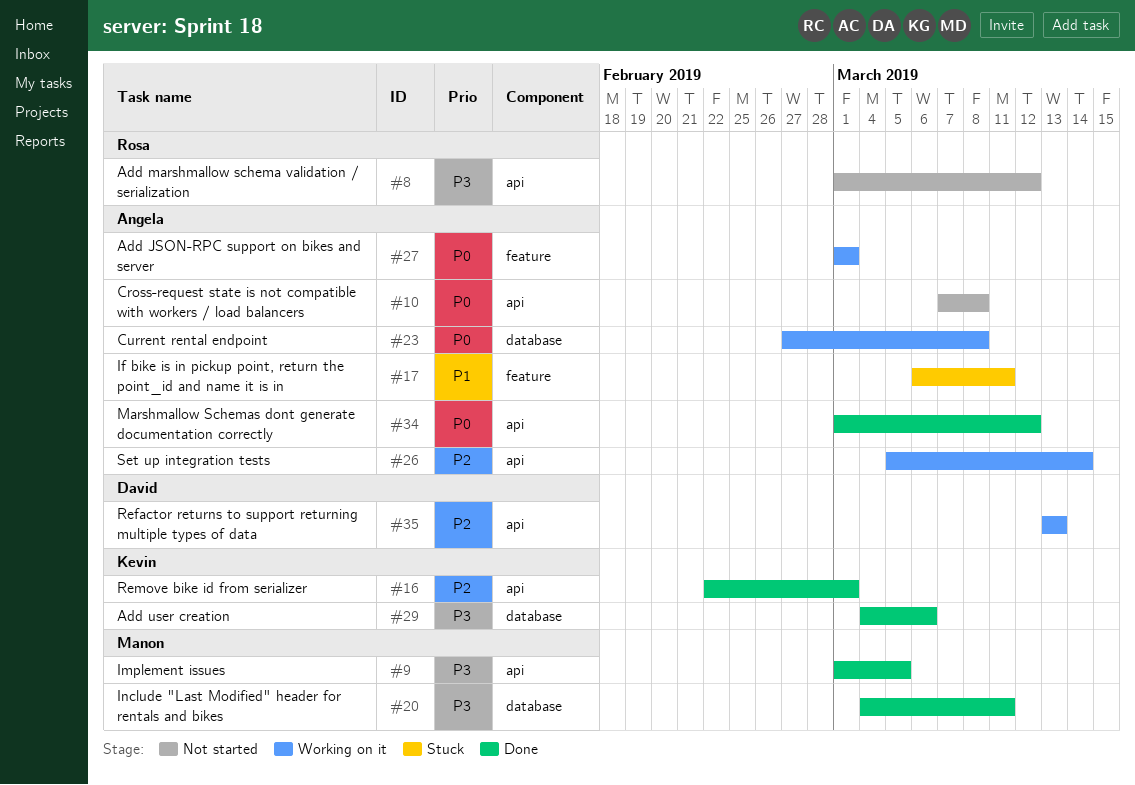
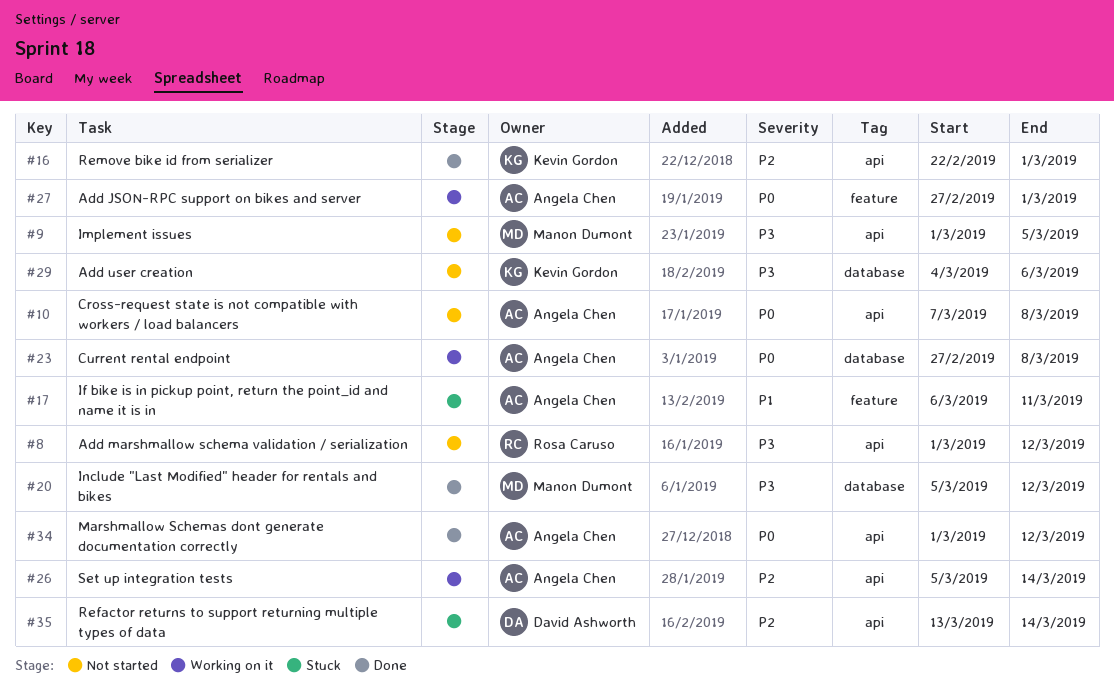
#9, status: Done -> Not started
#20, start: Mar 4 -> Mar 5
#20, due: Mar 11 -> Mar 12
#27, start: Mar 1 -> Feb 27
#29, status: Done -> Not started
#35, status: Working on it -> Stuck
#35, due: Mar 13 -> Mar 14

